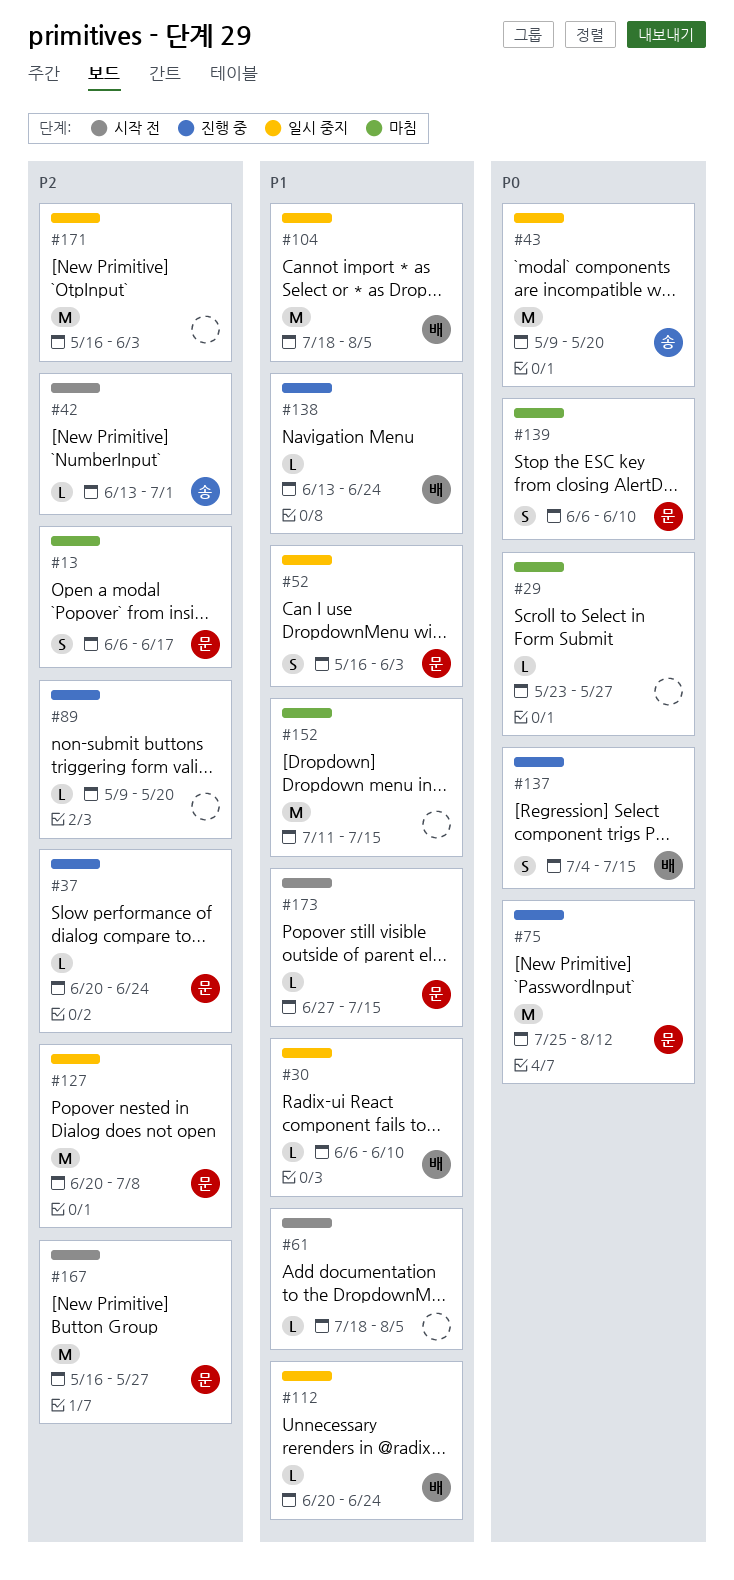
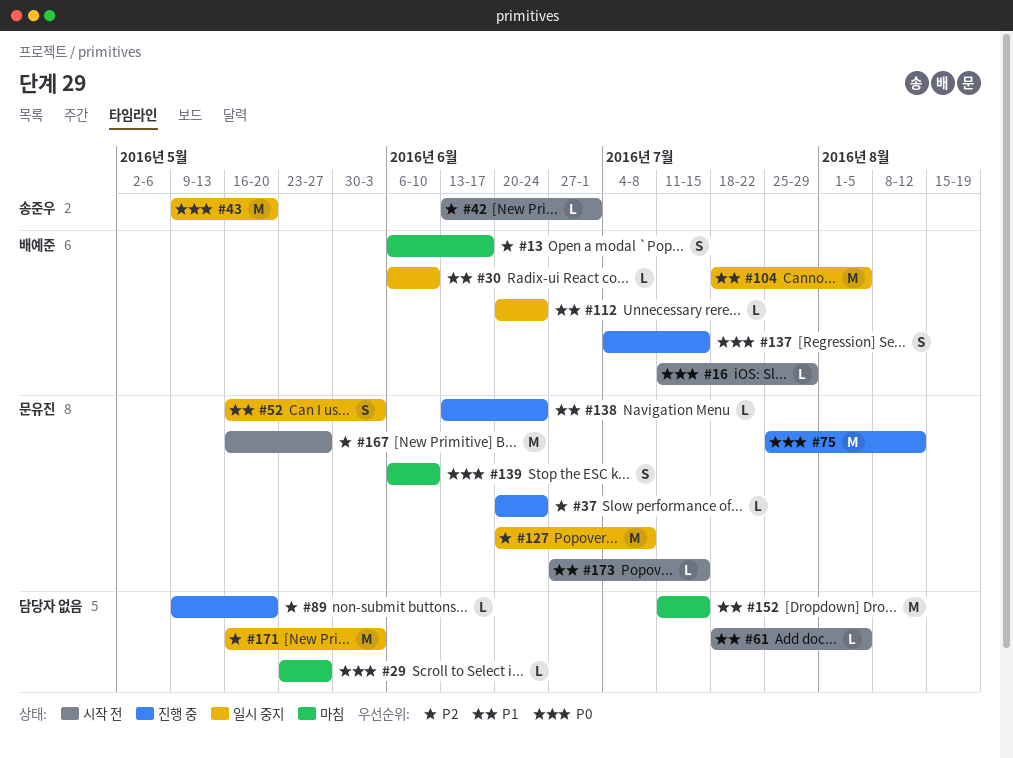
#13, owner: 문유진 -> 배예준
#16: none -> present
#138, owner: 배예준 -> 문유진

